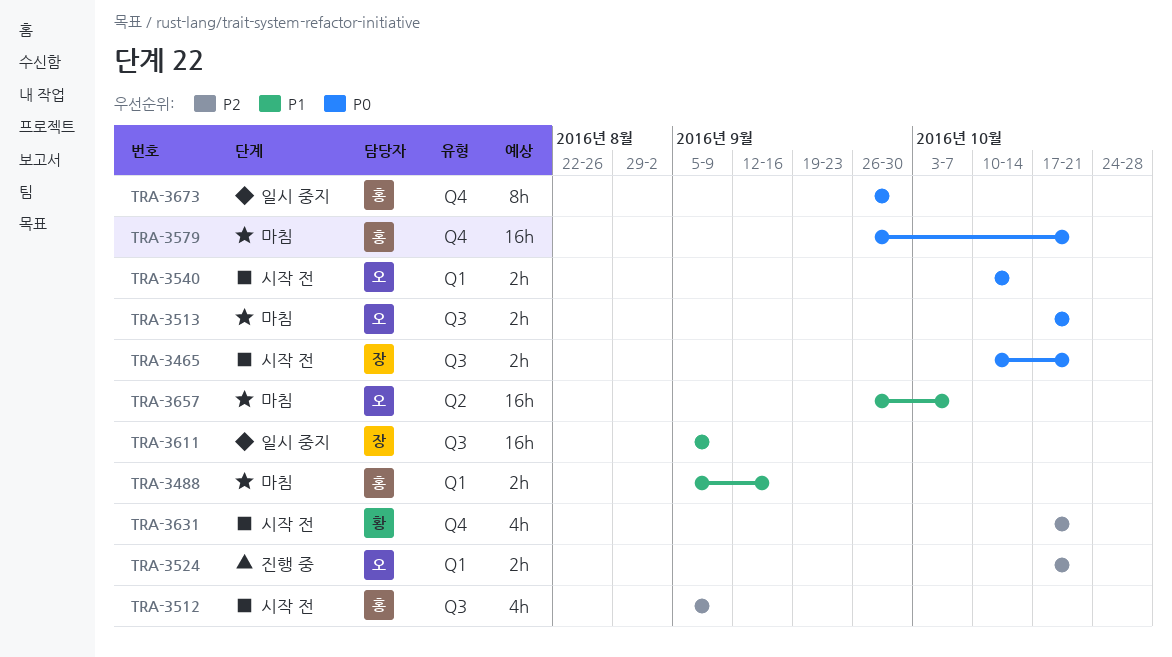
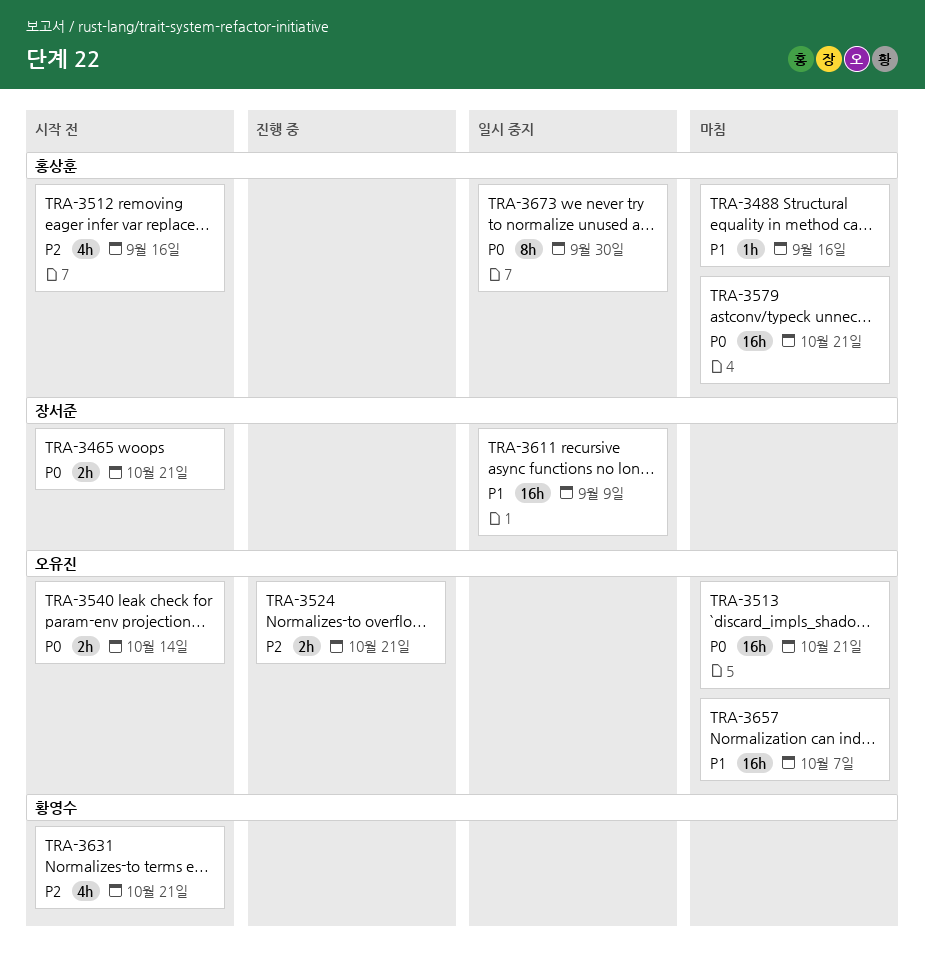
TRA-3488, estimate: 2h -> 1h
TRA-3512, due: Sep 9 -> Sep 16
TRA-3513, estimate: 2h -> 16h

